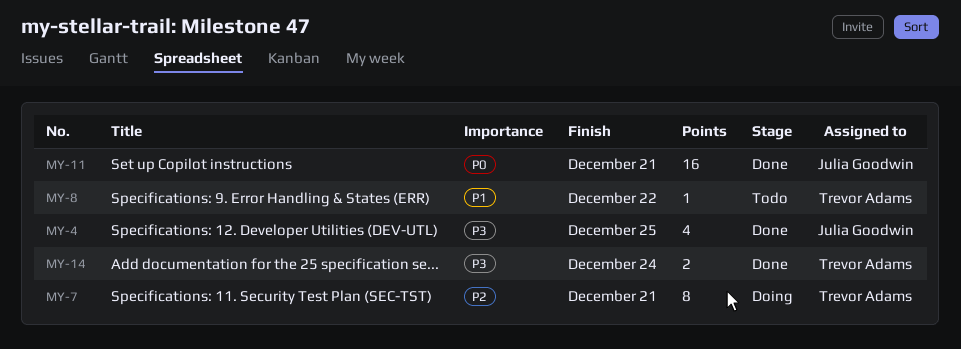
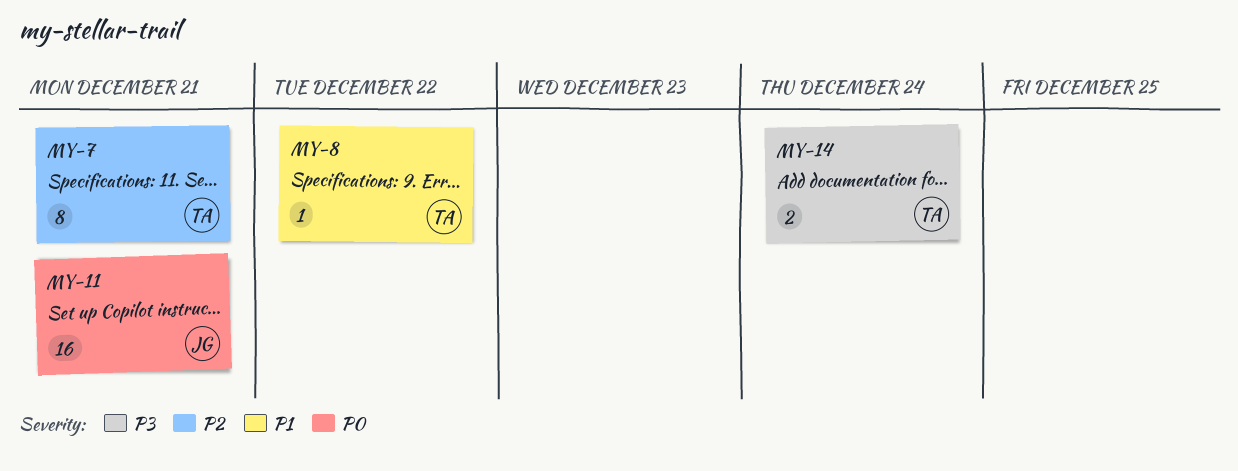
MY-4: present -> none

